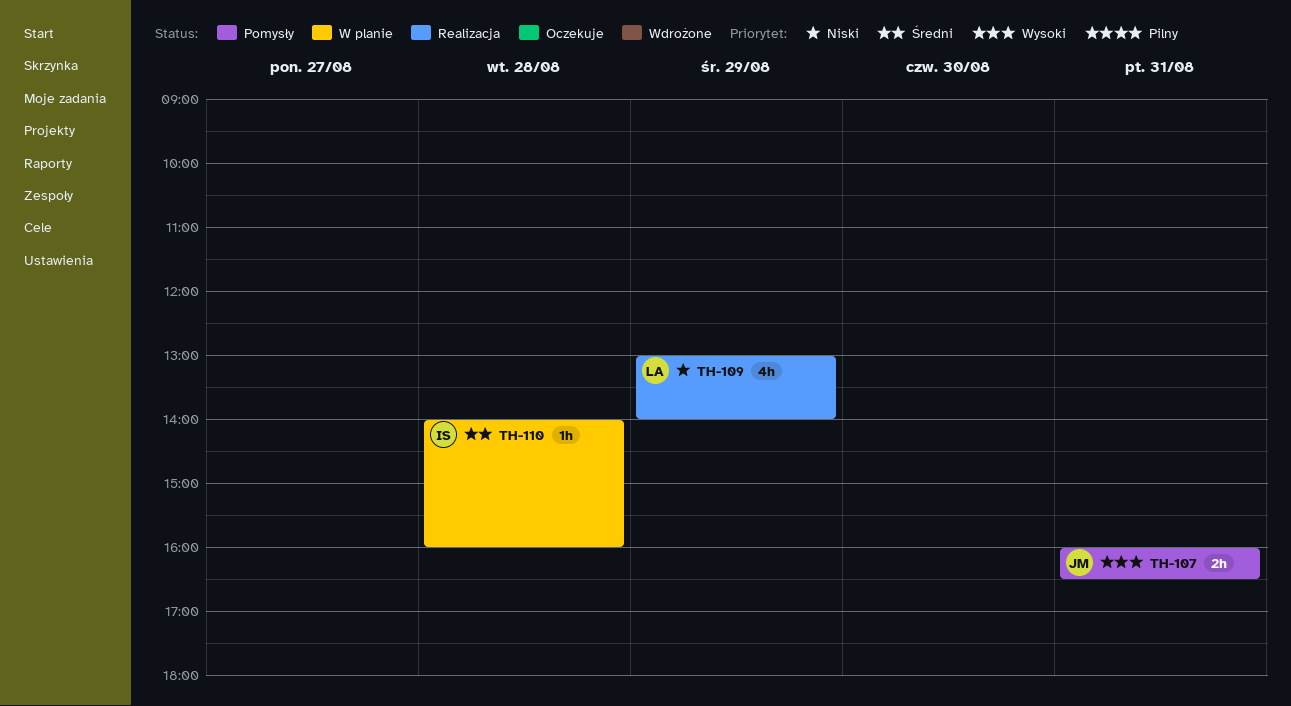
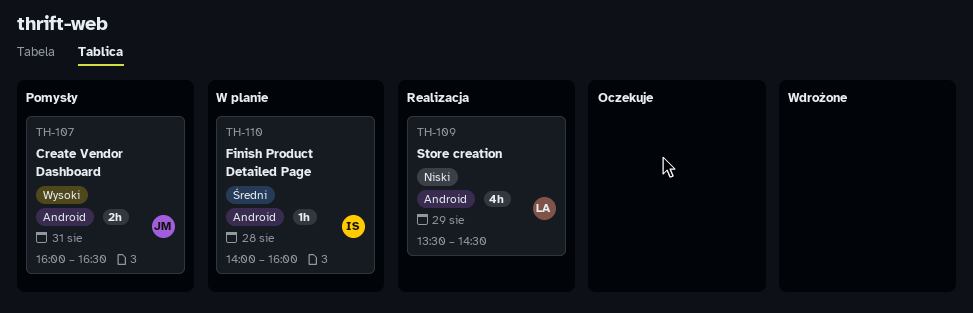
TH-109, begins: 13:00 -> 13:30
TH-109, ends: 14:00 -> 14:30

